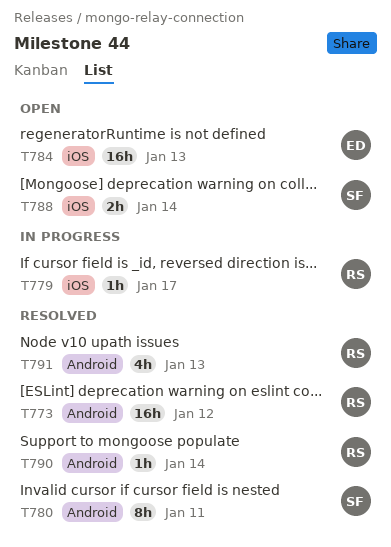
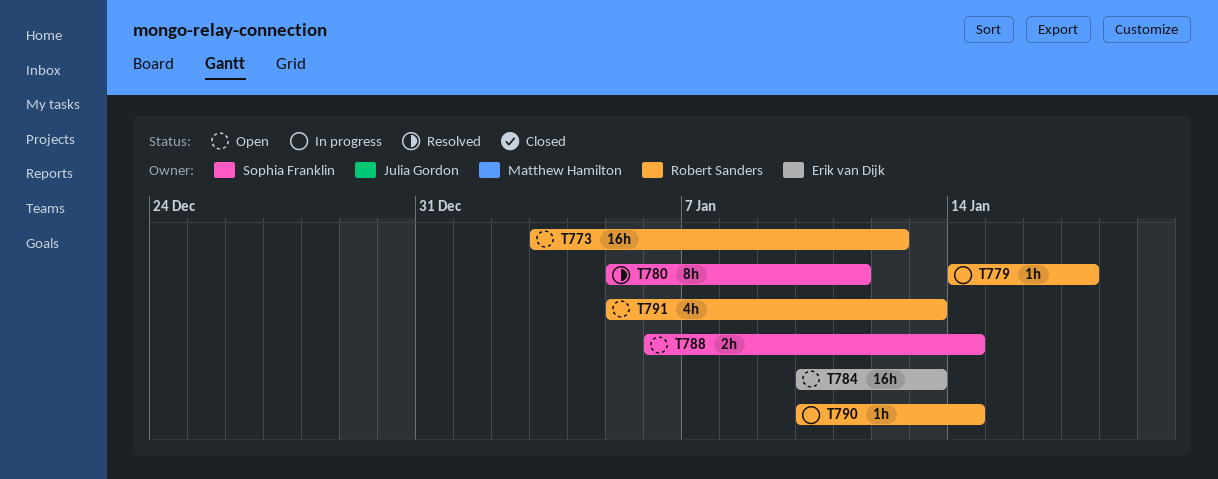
T773, status: Resolved -> Open
T790, status: Resolved -> In progress
T791, status: Resolved -> Open

